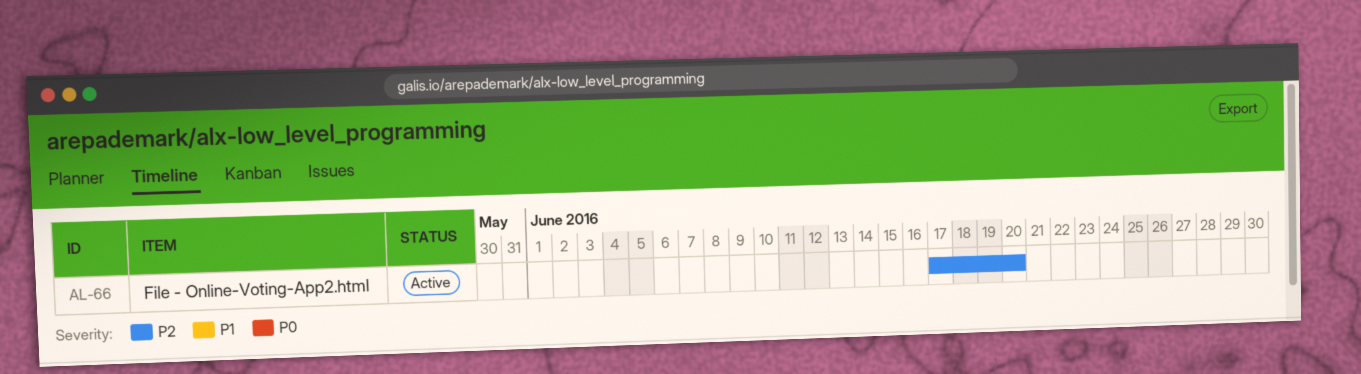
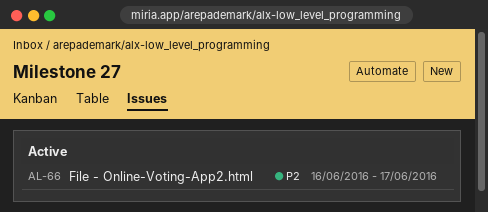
AL-66, start: Jun 17 -> Jun 16
AL-66, due: Jun 20 -> Jun 17

